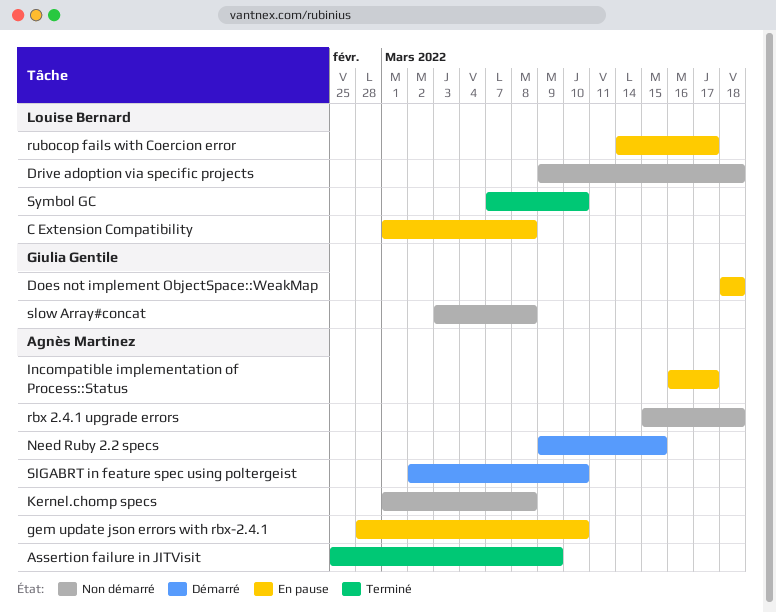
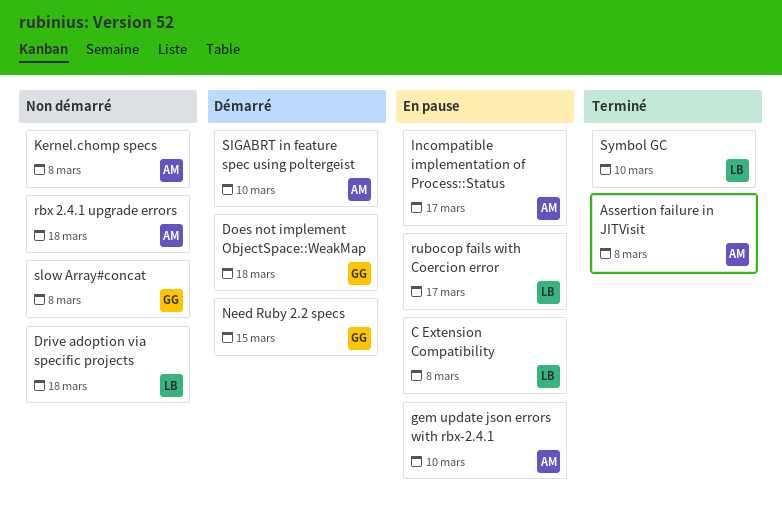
Assertion failure in JITVisit, due: Mar 9 -> Mar 8
Does not implement ObjectSpace::WeakMap, status: En pause -> Démarré
Need Ruby 2.2 specs, owner: Agnès Martinez -> Giulia Gentile

